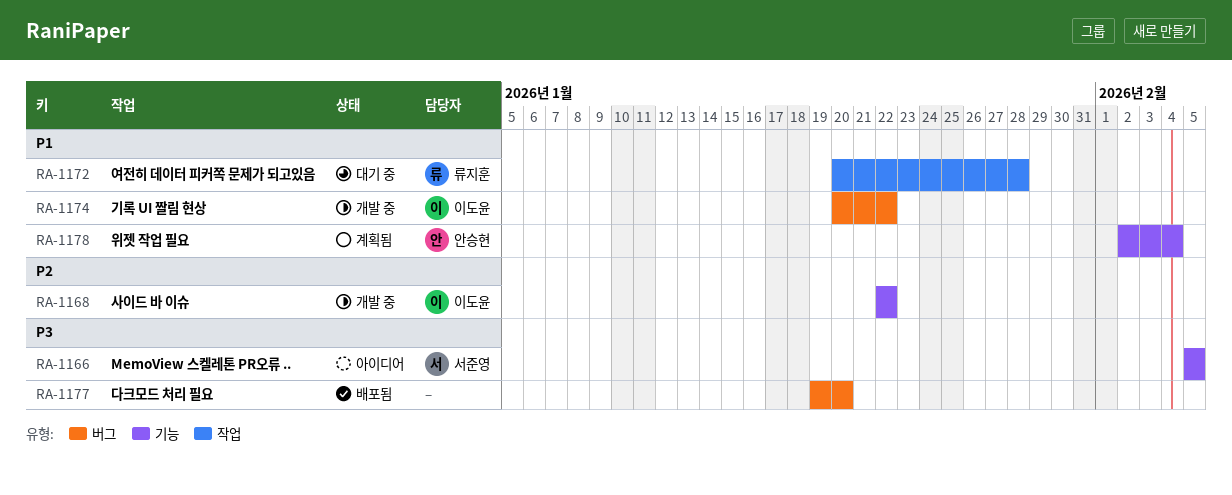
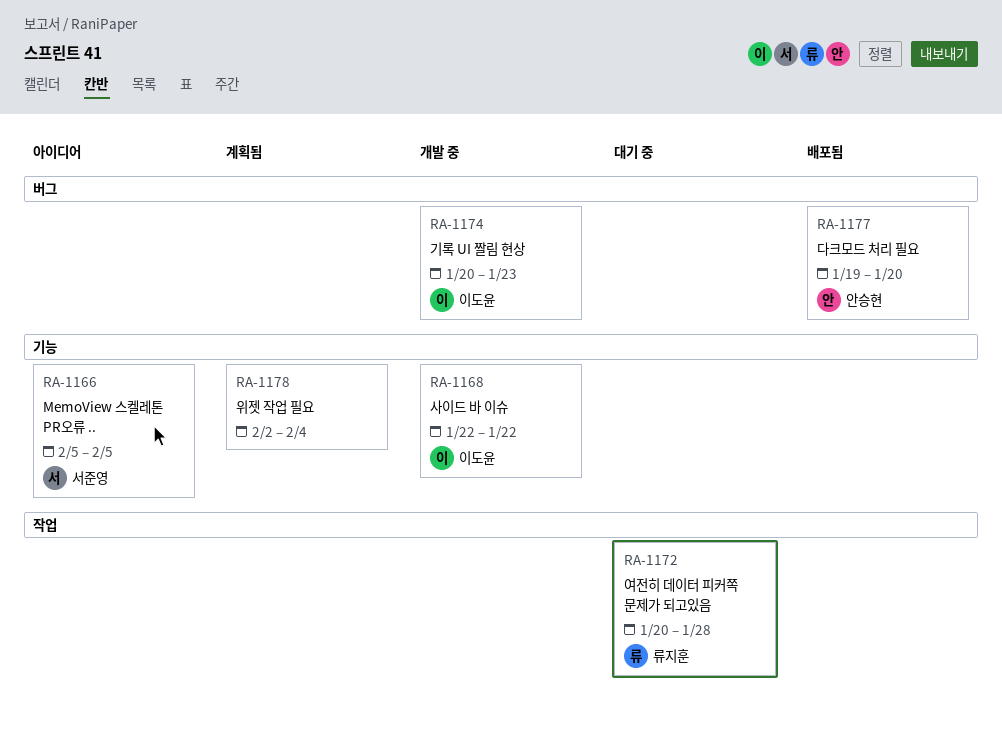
RA-1174, due: Jan 22 -> Jan 23
RA-1177, owner: none -> 안승현
RA-1178, owner: 안승현 -> none

